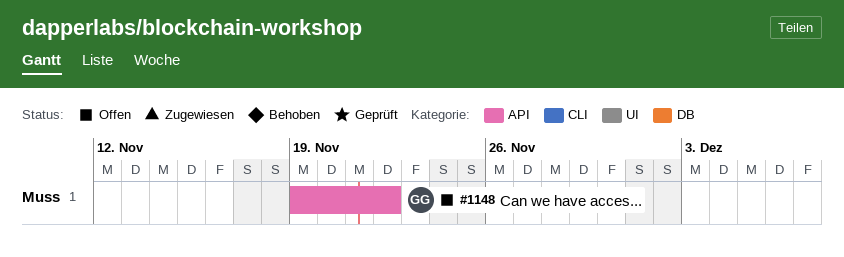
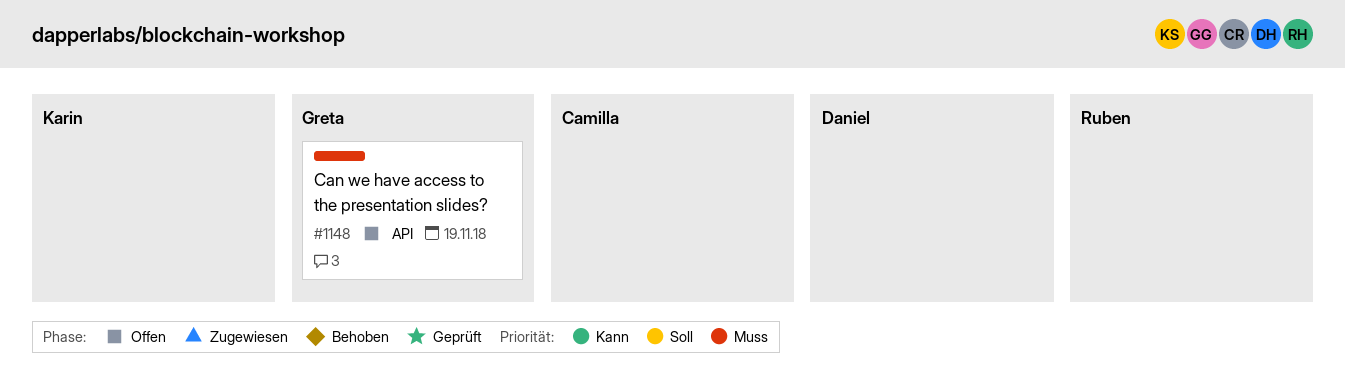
#1148, due: Nov 22 -> Nov 19

